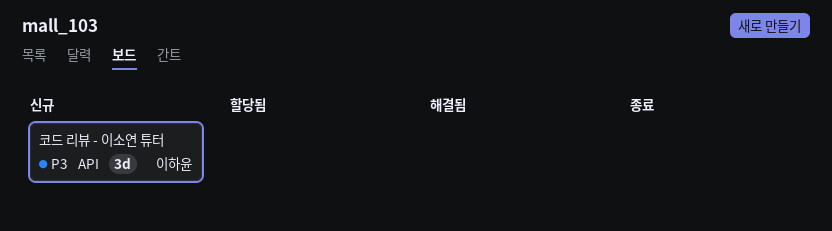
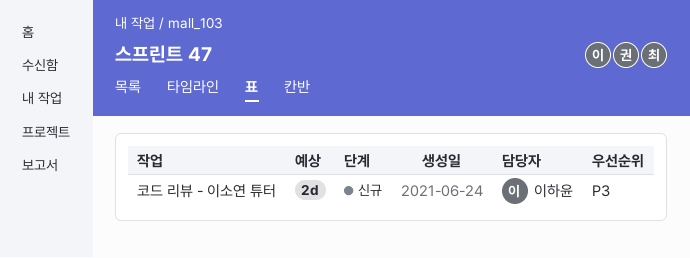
코드 리뷰 - 이소연 튜터, estimate: 3d -> 2d

